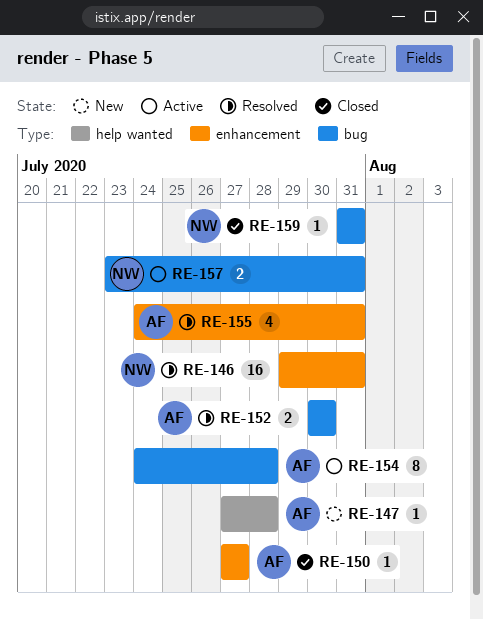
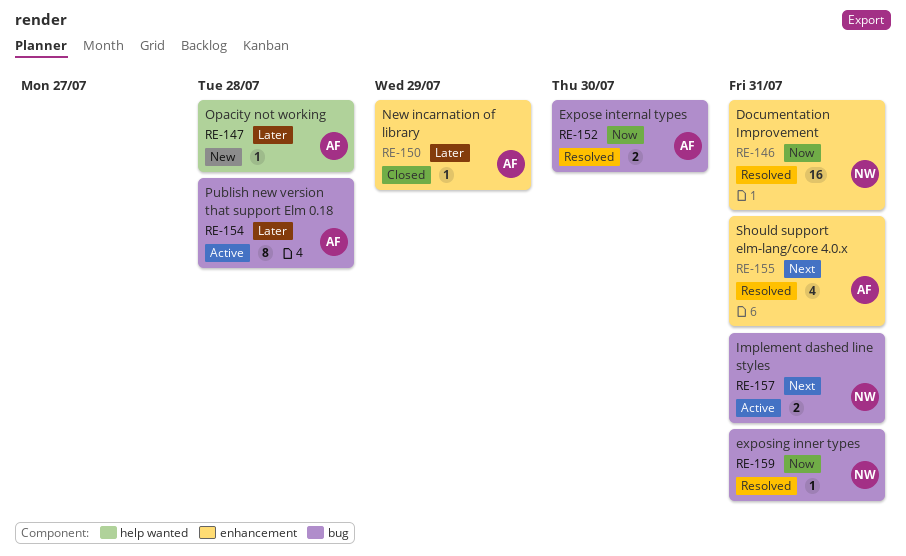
RE-150, due: Jul 27 -> Jul 29
RE-159, status: Closed -> Resolved

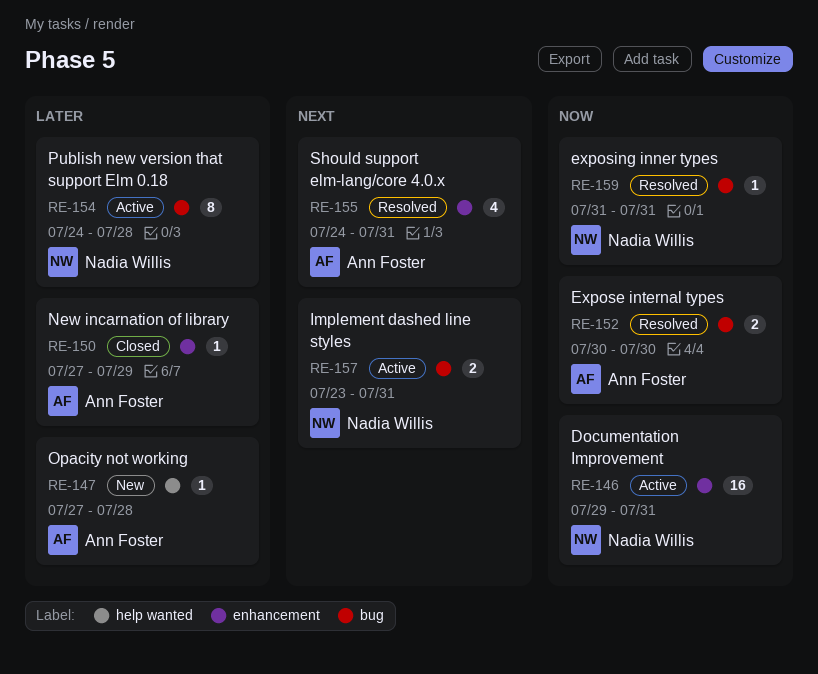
RE-146, status: Resolved -> Active
RE-154, owner: Ann Foster -> Nadia Willis

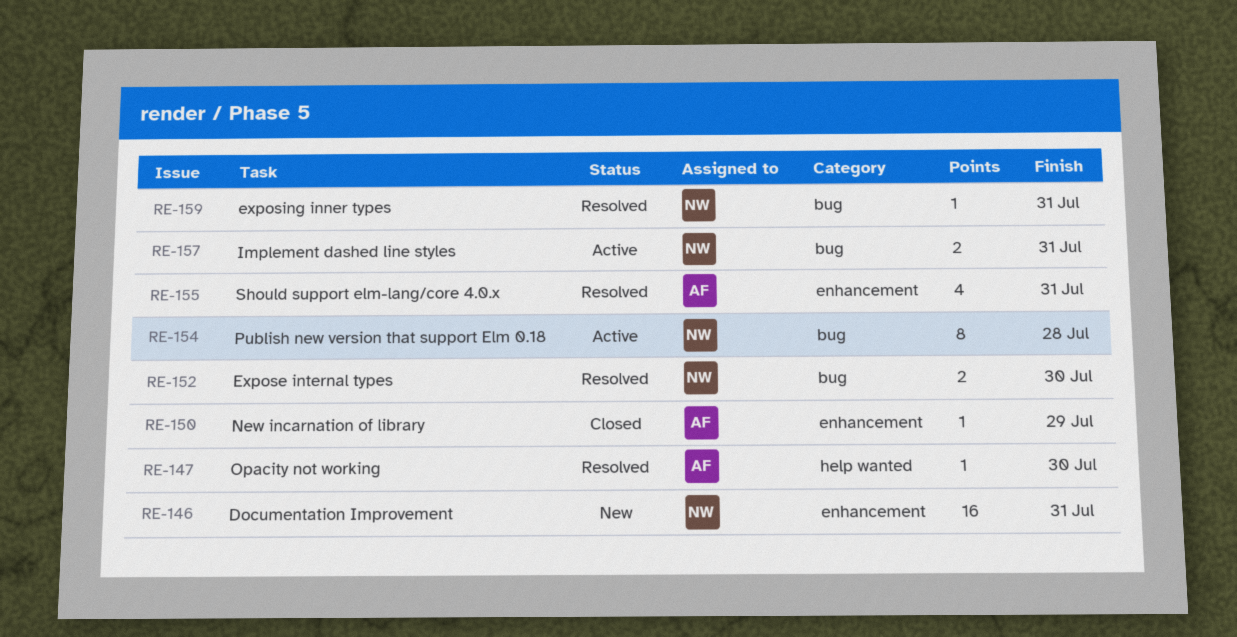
RE-146, status: Active -> New
RE-147, status: New -> Resolved
RE-147, due: Jul 28 -> Jul 30
RE-152, owner: Ann Foster -> Nadia Willis

